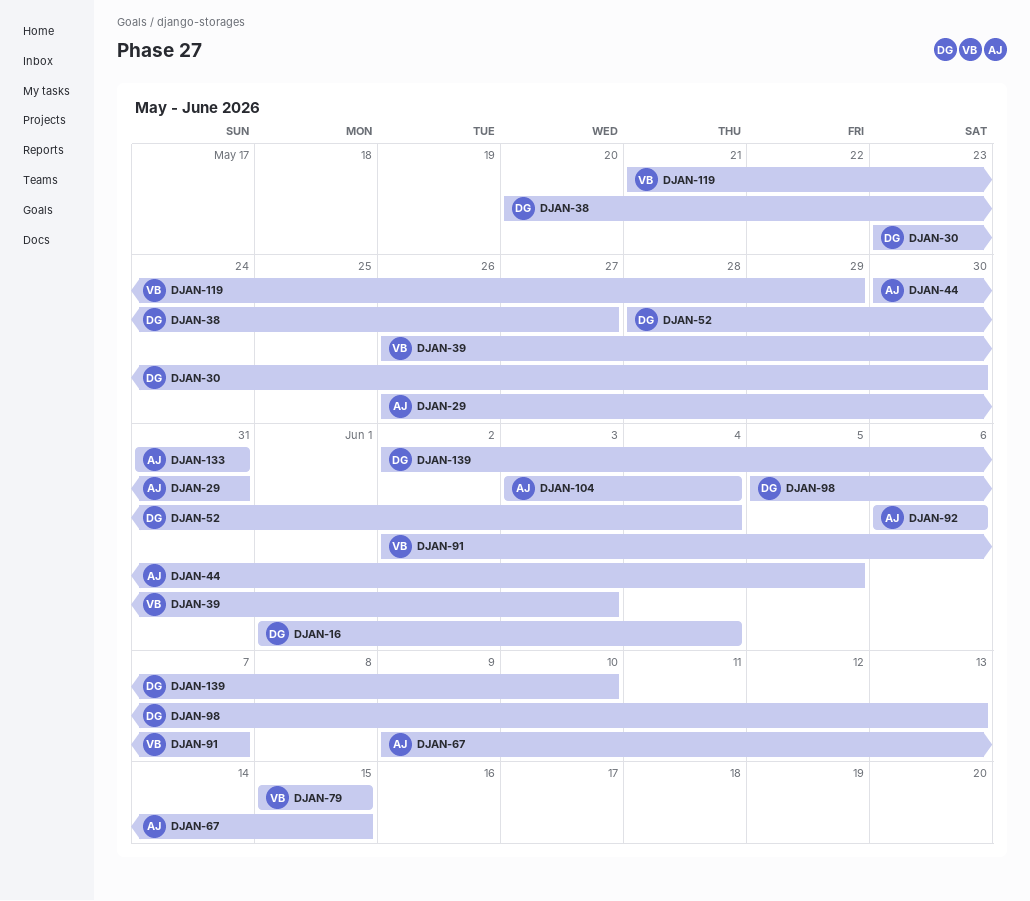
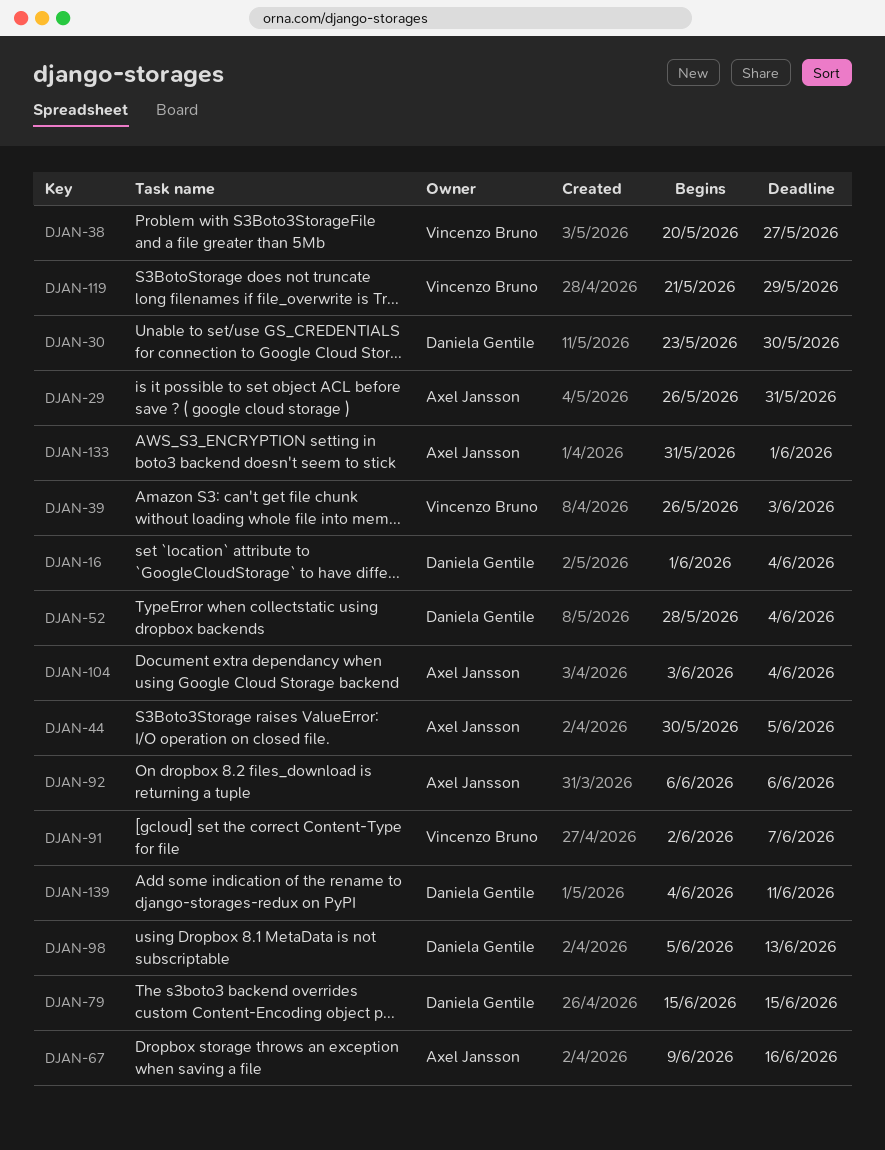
DJAN-38, owner: Daniela Gentile -> Vincenzo Bruno
DJAN-67, due: Jun 15 -> Jun 16
DJAN-79, owner: Vincenzo Bruno -> Daniela Gentile
DJAN-133, due: May 31 -> Jun 1
DJAN-139, start: Jun 2 -> Jun 4
DJAN-139, due: Jun 10 -> Jun 11

